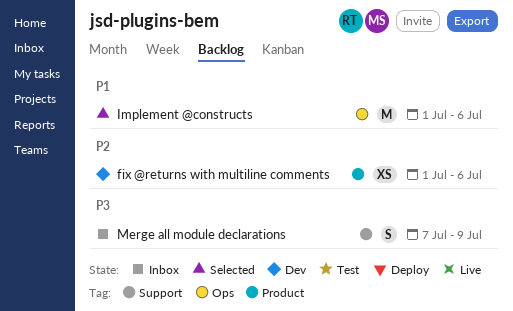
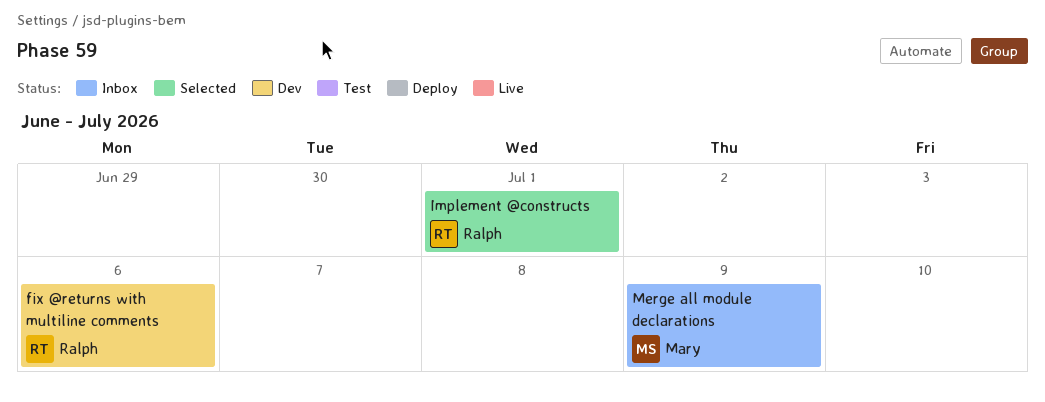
Implement @constructs, due: Jul 6 -> Jul 1

